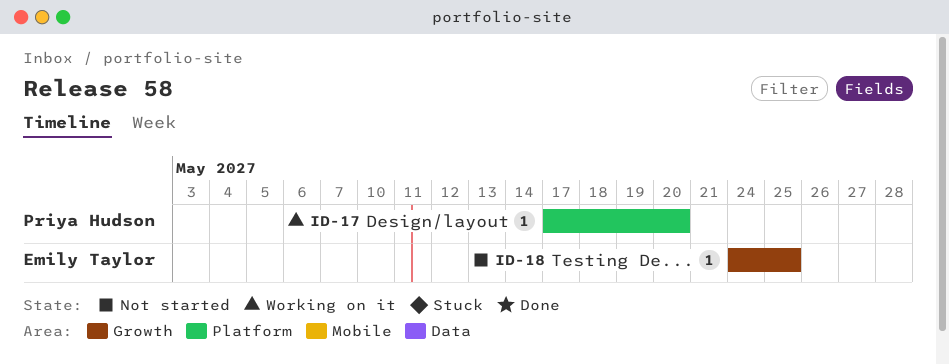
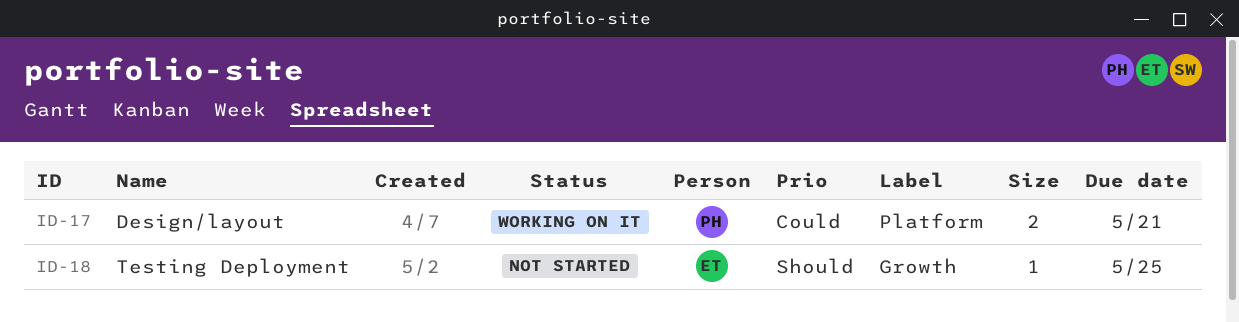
ID-17, estimate: 1 -> 2
ID-17, due: May 20 -> May 21

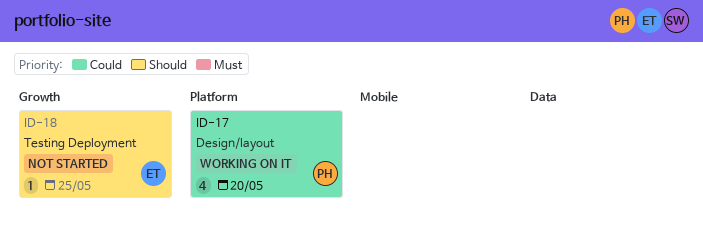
ID-17, estimate: 2 -> 4
ID-17, due: May 21 -> May 20

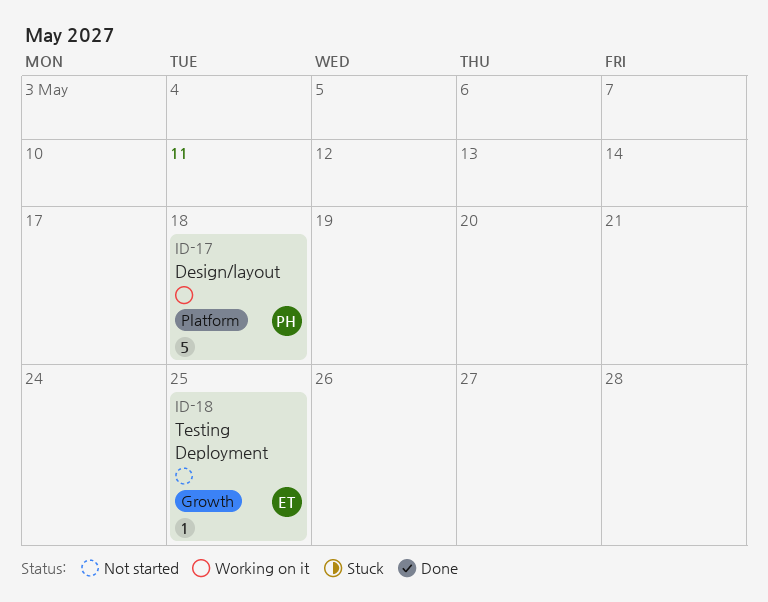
ID-17, estimate: 4 -> 5
ID-17, due: May 20 -> May 18

